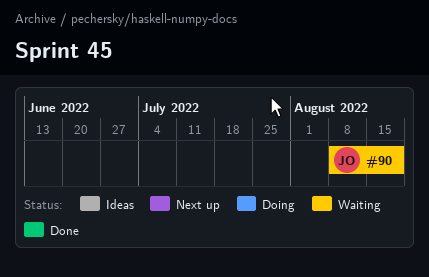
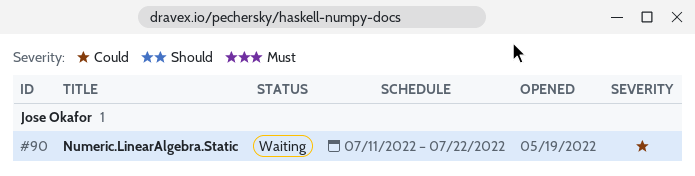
#90, start: Aug 8 -> Jul 11
#90, due: Aug 19 -> Jul 22

